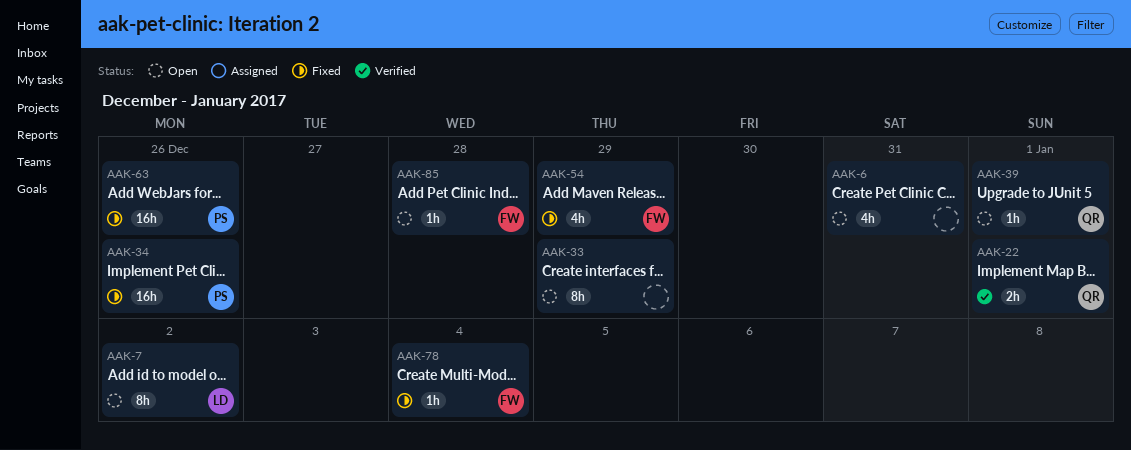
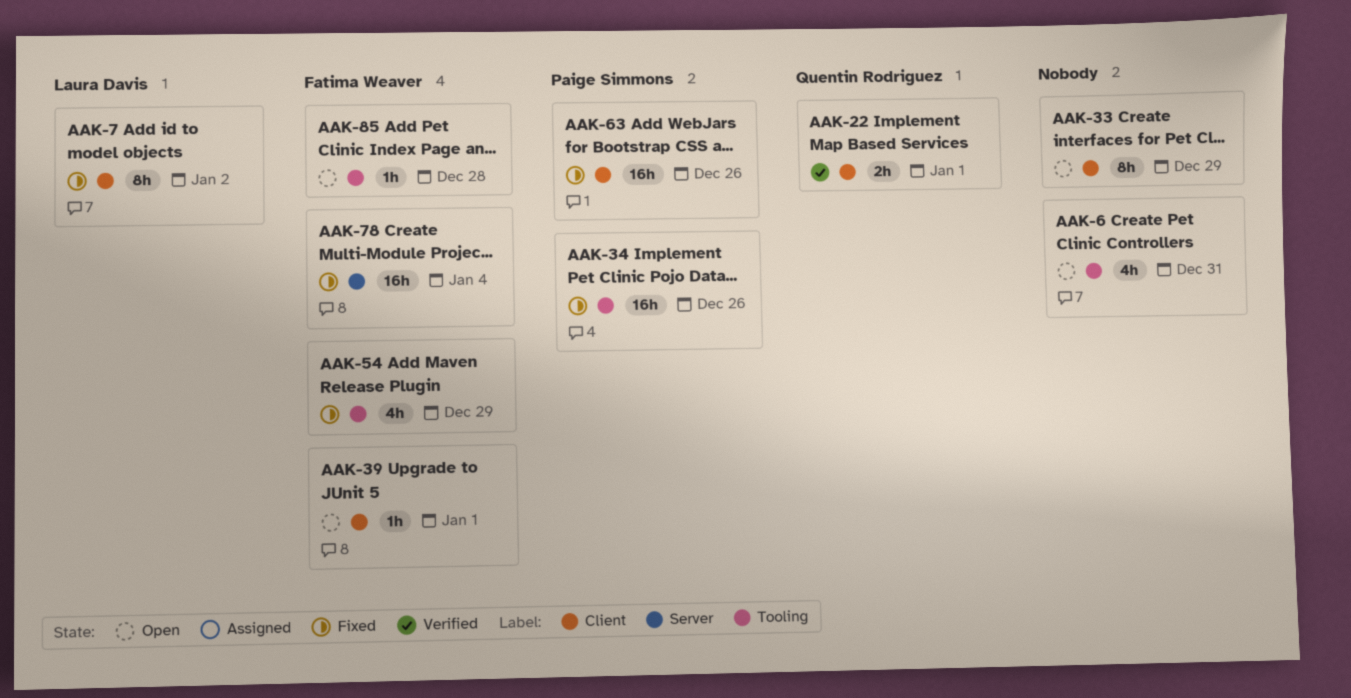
AAK-7, status: Open -> Fixed
AAK-39, owner: Quentin Rodriguez -> Fatima Weaver
AAK-78, estimate: 1h -> 16h

